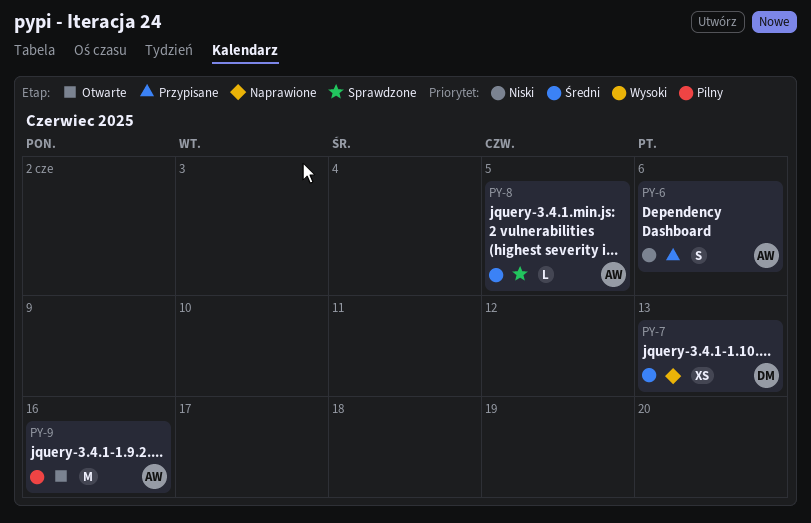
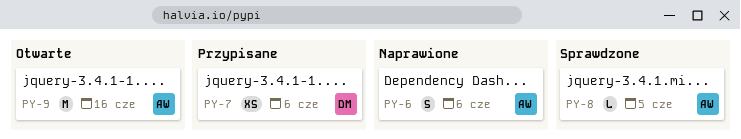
PY-6, status: Przypisane -> Naprawione
PY-7, status: Naprawione -> Przypisane
PY-7, due: Jun 13 -> Jun 6

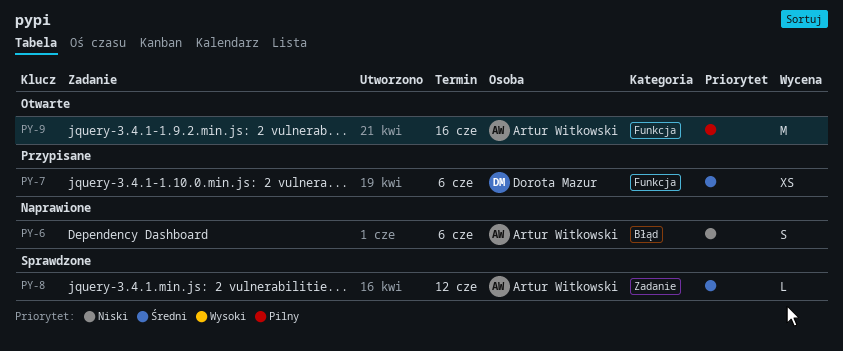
PY-8, due: Jun 5 -> Jun 12

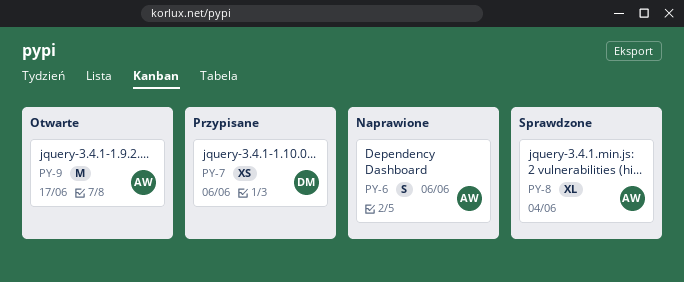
PY-8, estimate: L -> XL
PY-8, due: Jun 12 -> Jun 4
PY-9, due: Jun 16 -> Jun 17

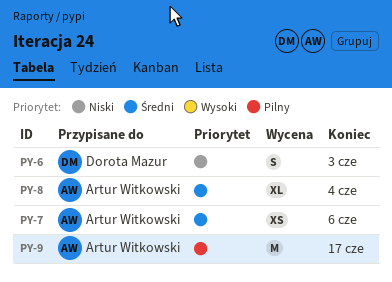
PY-6, owner: Artur Witkowski -> Dorota Mazur
PY-6, due: Jun 6 -> Jun 3
PY-7, owner: Dorota Mazur -> Artur Witkowski

